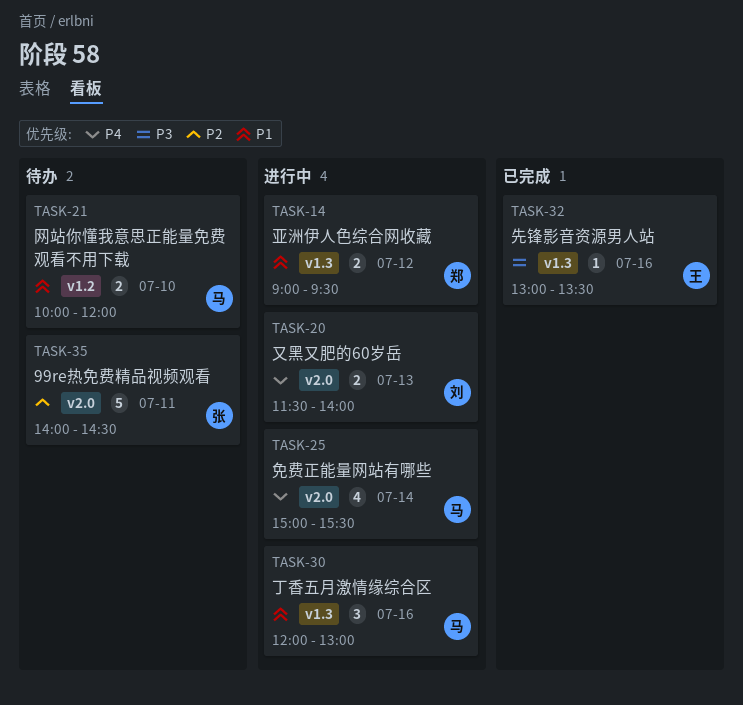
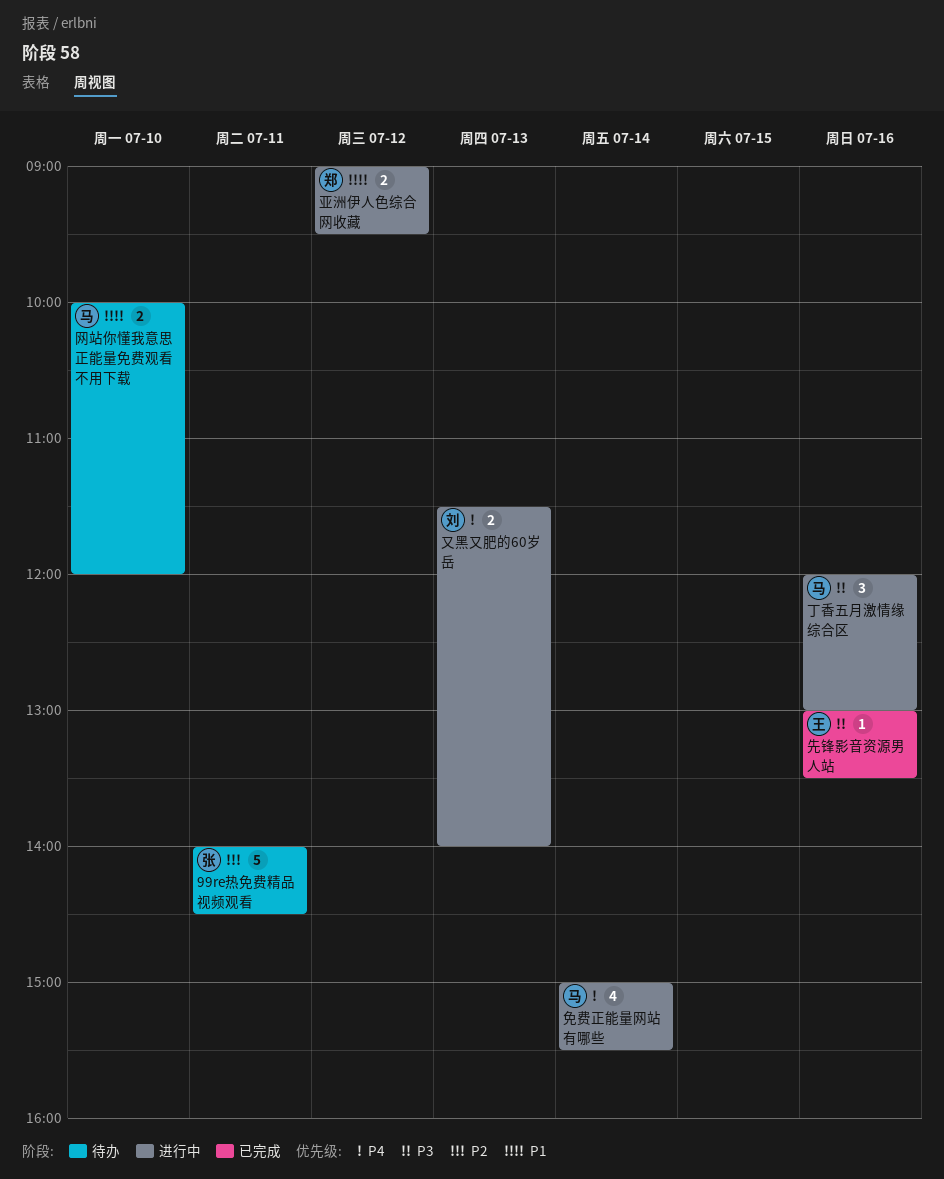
丁香五月激情缘综合区, priority: P1 -> P3

